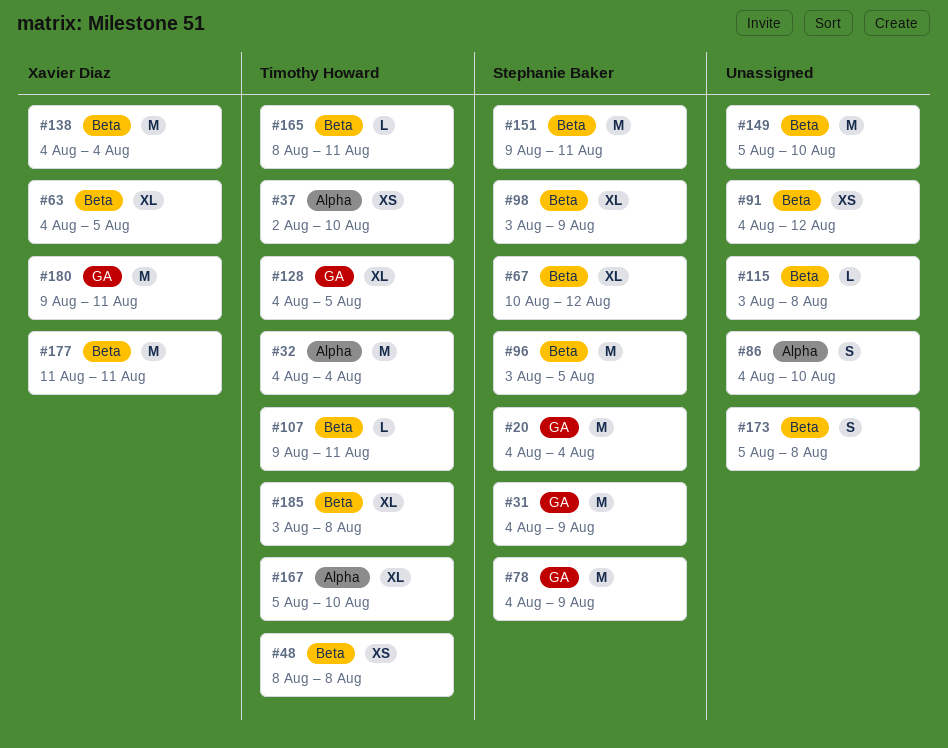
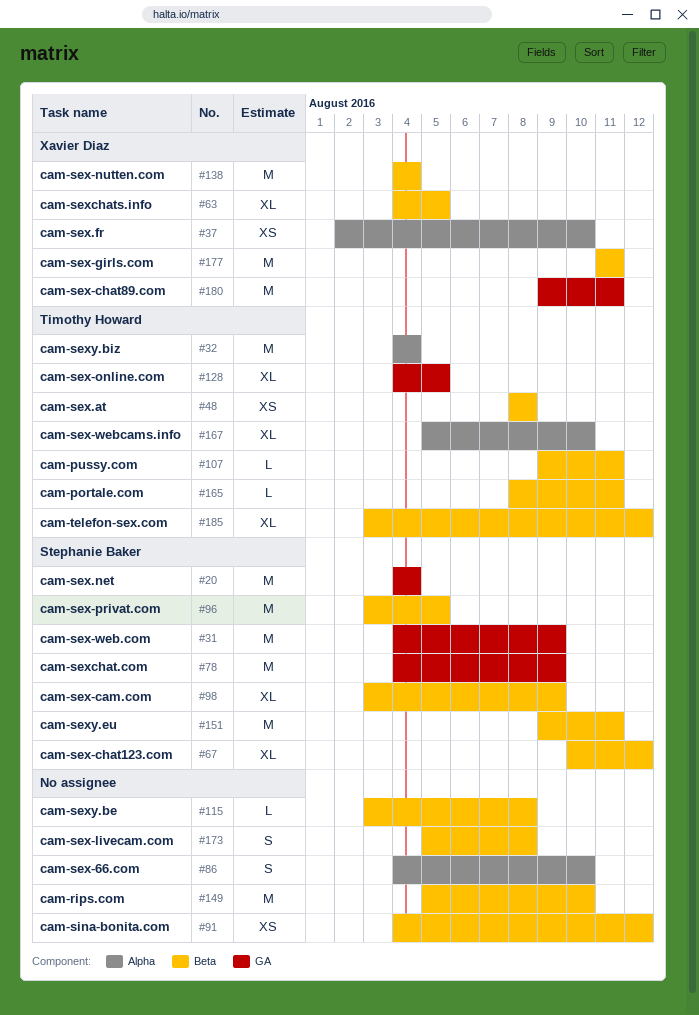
#37, owner: Timothy Howard -> Xavier Diaz
#185, due: Aug 8 -> Aug 12

